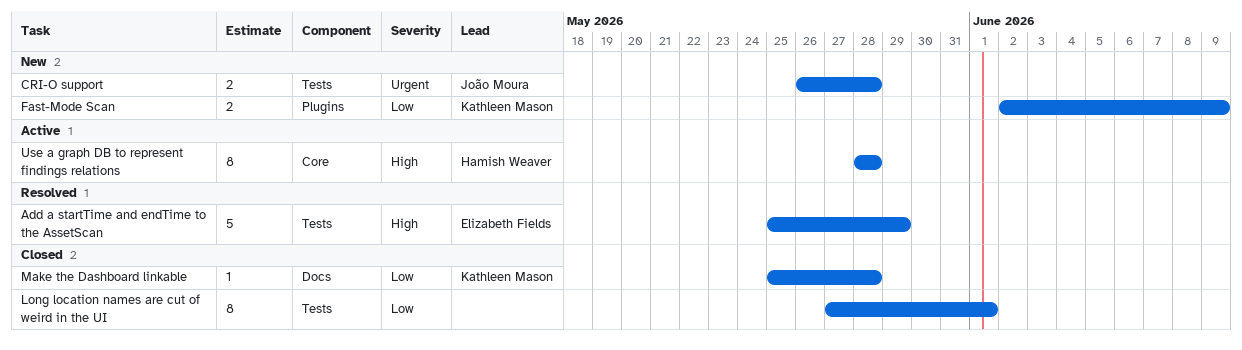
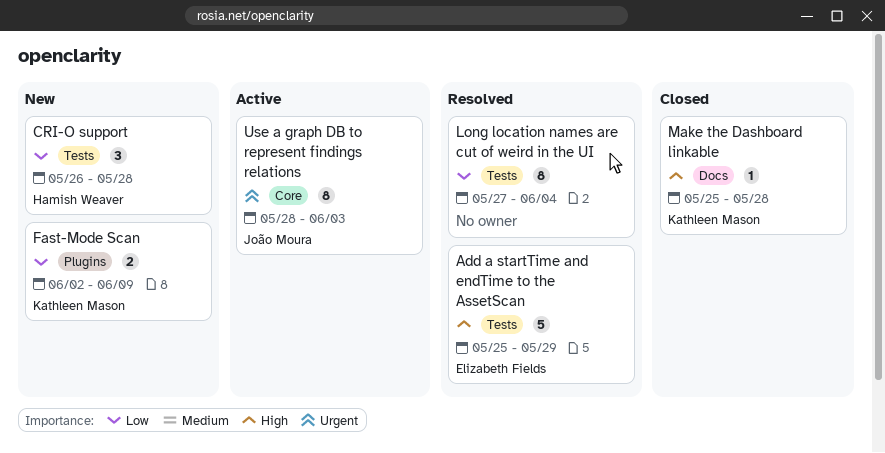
CRI-O support, owner: João Moura -> Hamish Weaver
CRI-O support, priority: Urgent -> Low
CRI-O support, estimate: 2 -> 3
Long location names are cut of weird in the UI, status: Closed -> Resolved
Long location names are cut of weird in the UI, due: Jun 1 -> Jun 4
Make the Dashboard linkable, priority: Low -> High
Use a graph DB to represent findings relations, owner: Hamish Weaver -> João Moura
Use a graph DB to represent findings relations, priority: High -> Urgent
Use a graph DB to represent findings relations, due: May 28 -> Jun 3

